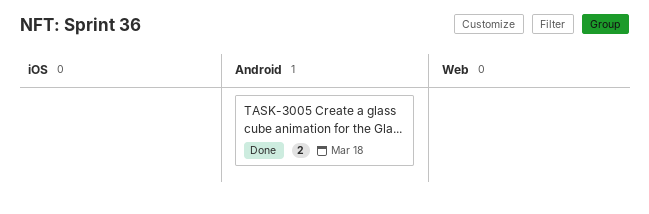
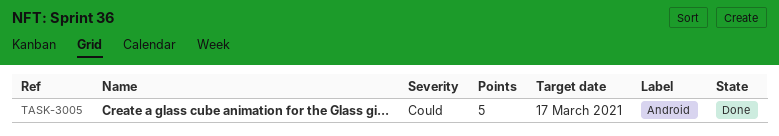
TASK-3005, estimate: 2 -> 5
TASK-3005, due: Mar 18 -> Mar 17

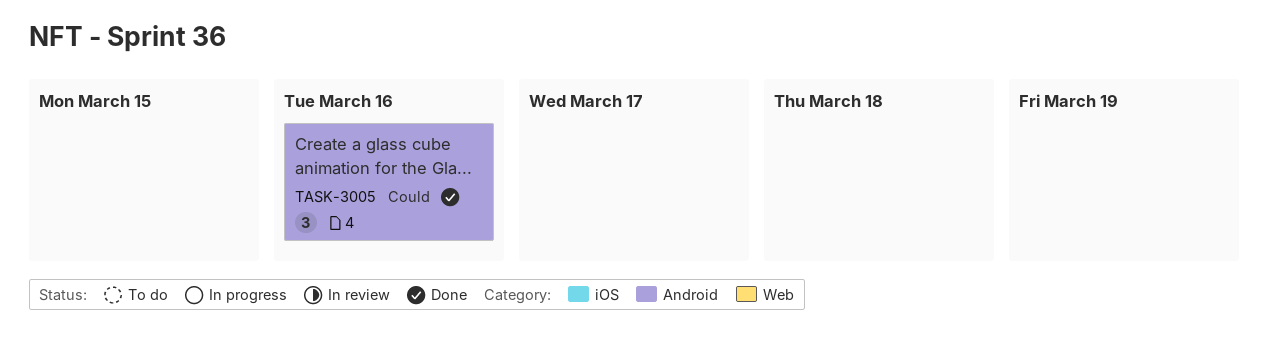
TASK-3005, estimate: 5 -> 3
TASK-3005, due: Mar 17 -> Mar 16

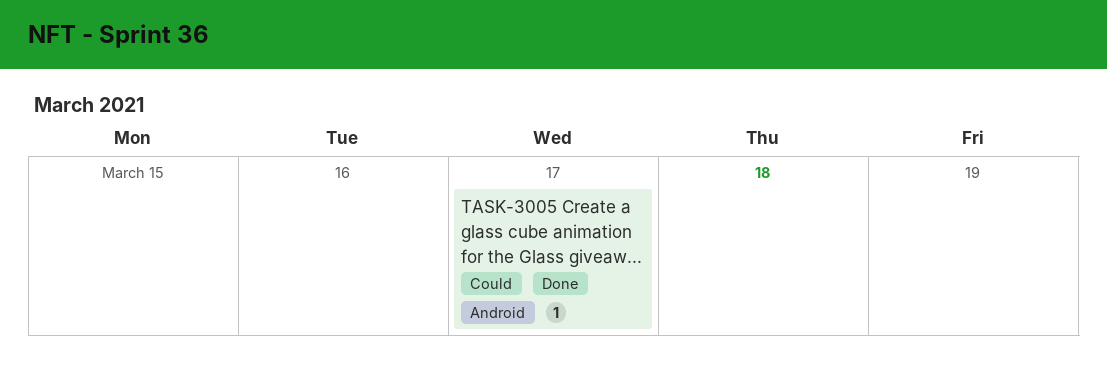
TASK-3005, estimate: 3 -> 1
TASK-3005, due: Mar 16 -> Mar 17

